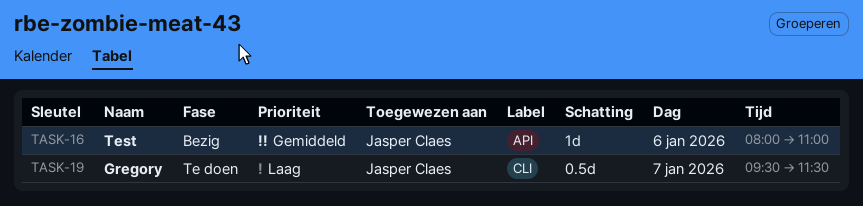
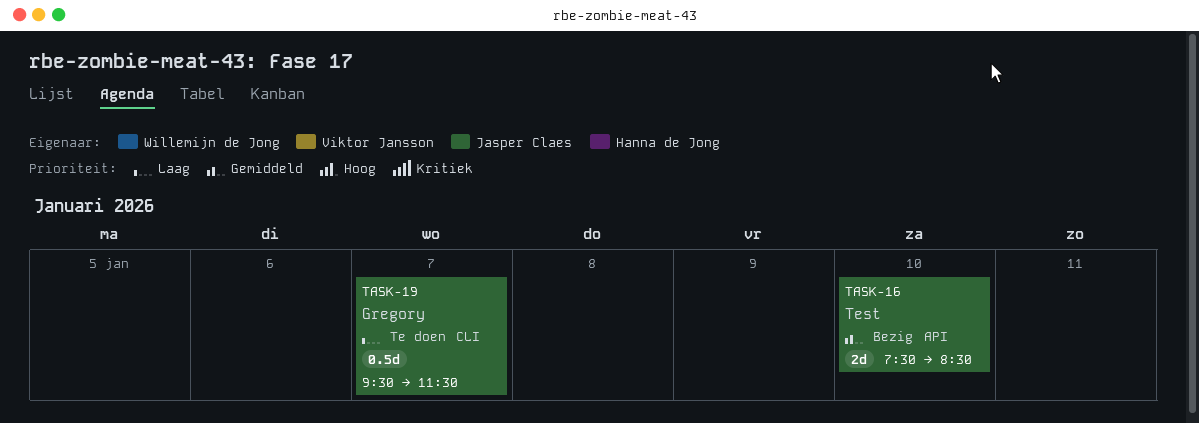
TASK-16, estimate: 1d -> 2d
TASK-16, day: Jan 6 -> Jan 10
TASK-16, begins: 08:00 -> 07:30
TASK-16, ends: 11:00 -> 08:30

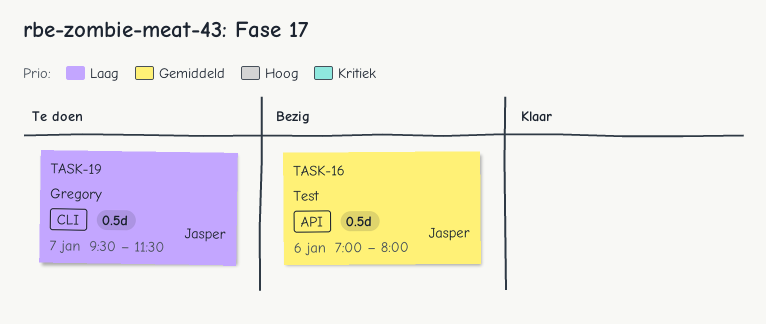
TASK-16, estimate: 2d -> 0.5d
TASK-16, day: Jan 10 -> Jan 6
TASK-16, begins: 07:30 -> 07:00
TASK-16, ends: 08:30 -> 08:00

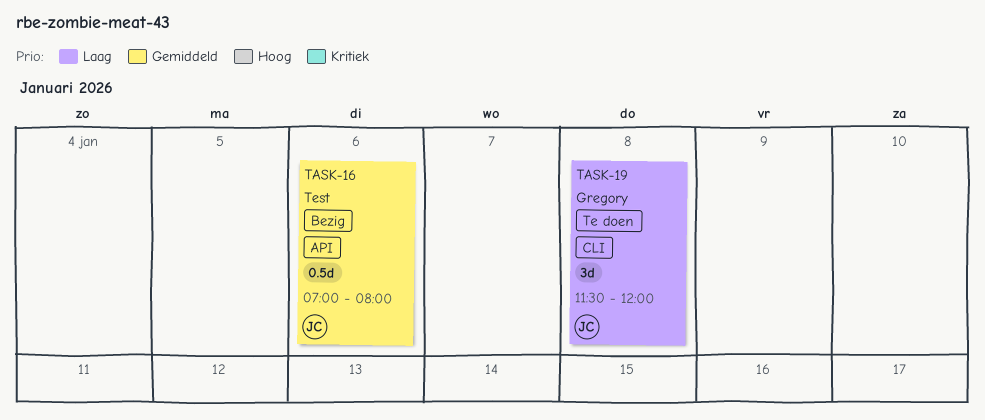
TASK-19, estimate: 0.5d -> 3d
TASK-19, day: Jan 7 -> Jan 8
TASK-19, begins: 09:30 -> 11:30
TASK-19, ends: 11:30 -> 12:00

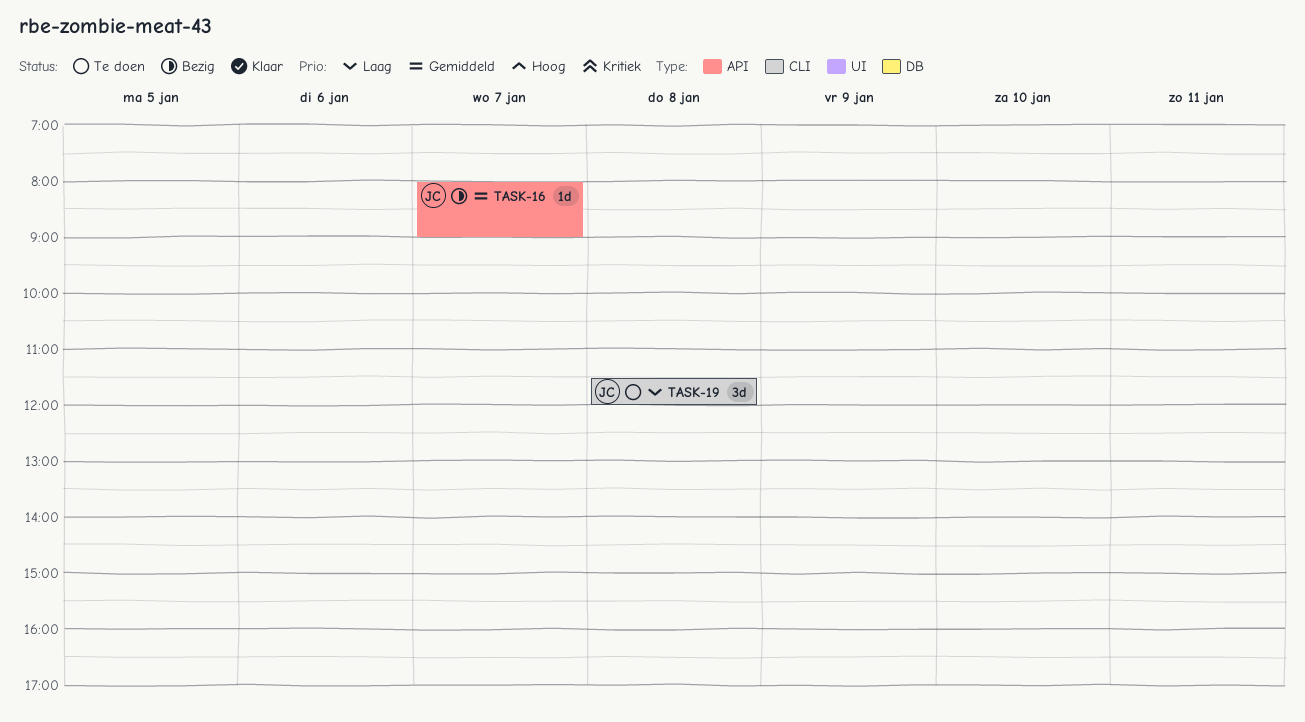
TASK-16, estimate: 0.5d -> 1d
TASK-16, day: Jan 6 -> Jan 7
TASK-16, begins: 07:00 -> 08:00
TASK-16, ends: 08:00 -> 09:00

